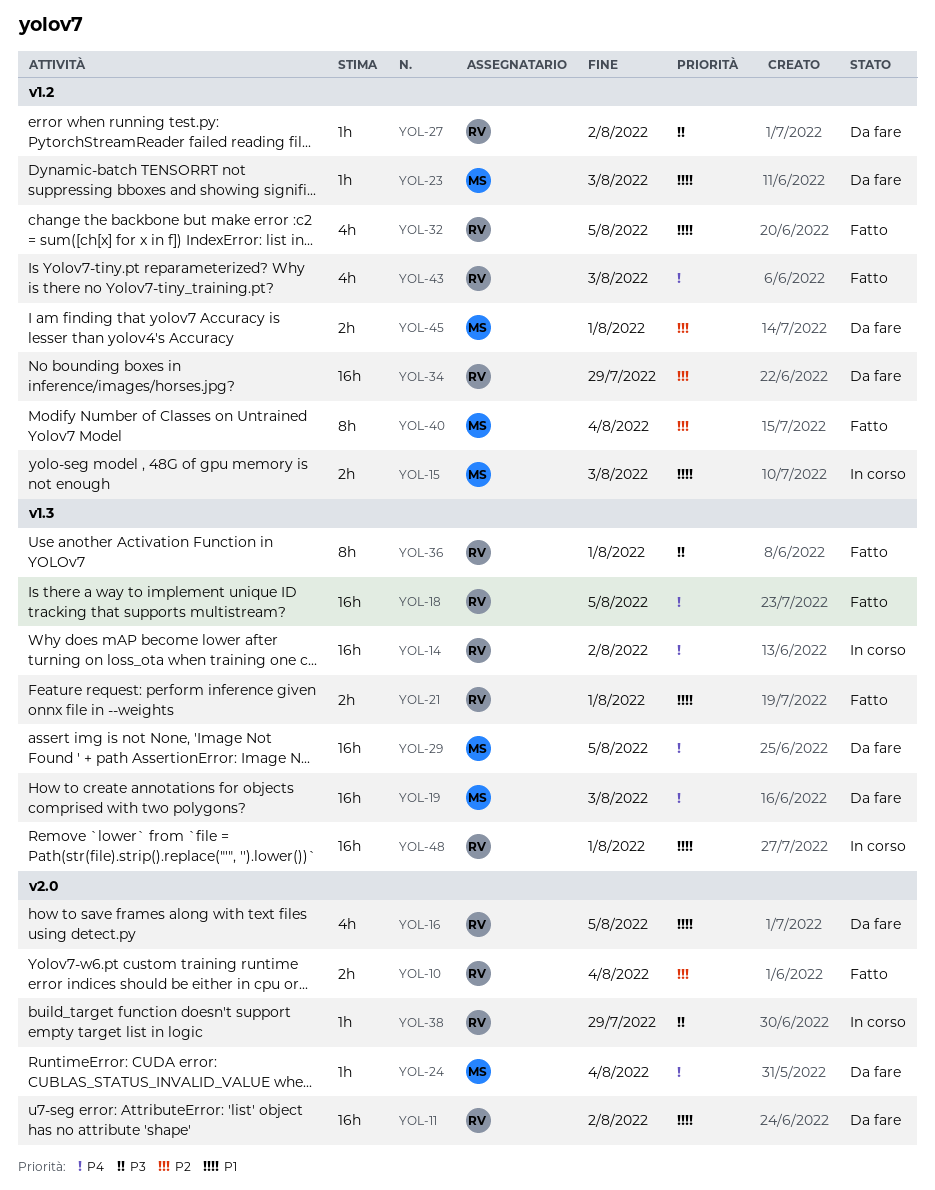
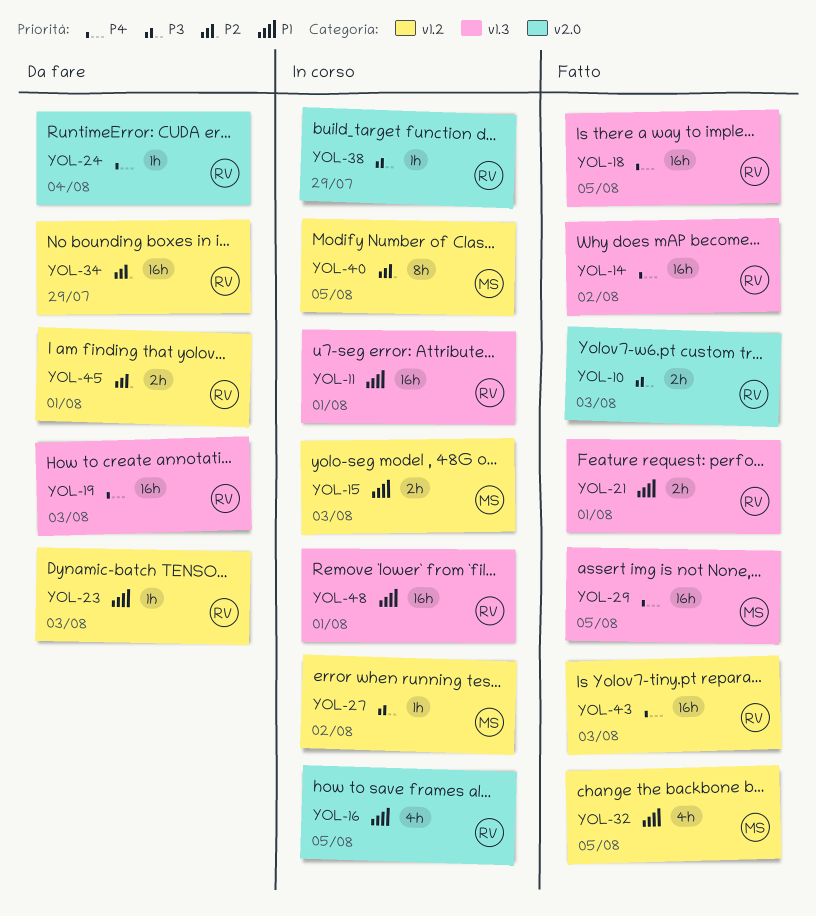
YOL-10, priority: P2 -> P3
YOL-10, due: Aug 4 -> Aug 3
YOL-11, status: Da fare -> In corso
YOL-11, label: v2.0 -> v1.3
YOL-11, due: Aug 2 -> Aug 1
YOL-14, status: In corso -> Fatto
YOL-16, status: Da fare -> In corso
YOL-19, owner: MS -> RV
YOL-23, owner: MS -> RV
YOL-24, owner: MS -> RV
YOL-27, status: Da fare -> In corso
YOL-27, owner: RV -> MS
YOL-29, status: Da fare -> Fatto
YOL-32, owner: RV -> MS
YOL-36: present -> none
YOL-40, status: Fatto -> In corso
YOL-40, due: Aug 4 -> Aug 5
YOL-43, estimate: 4h -> 16h
YOL-45, owner: MS -> RV

